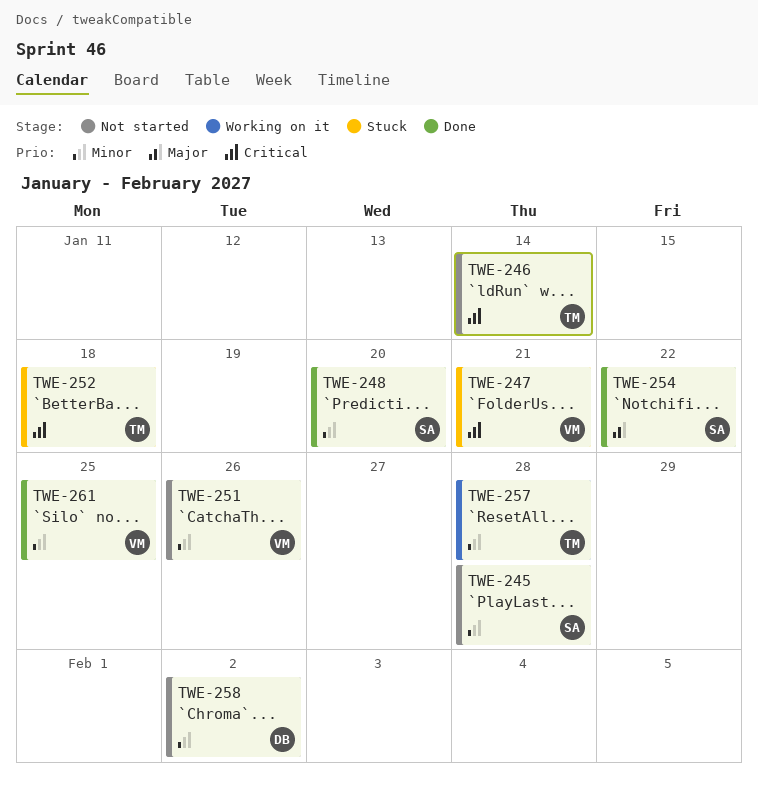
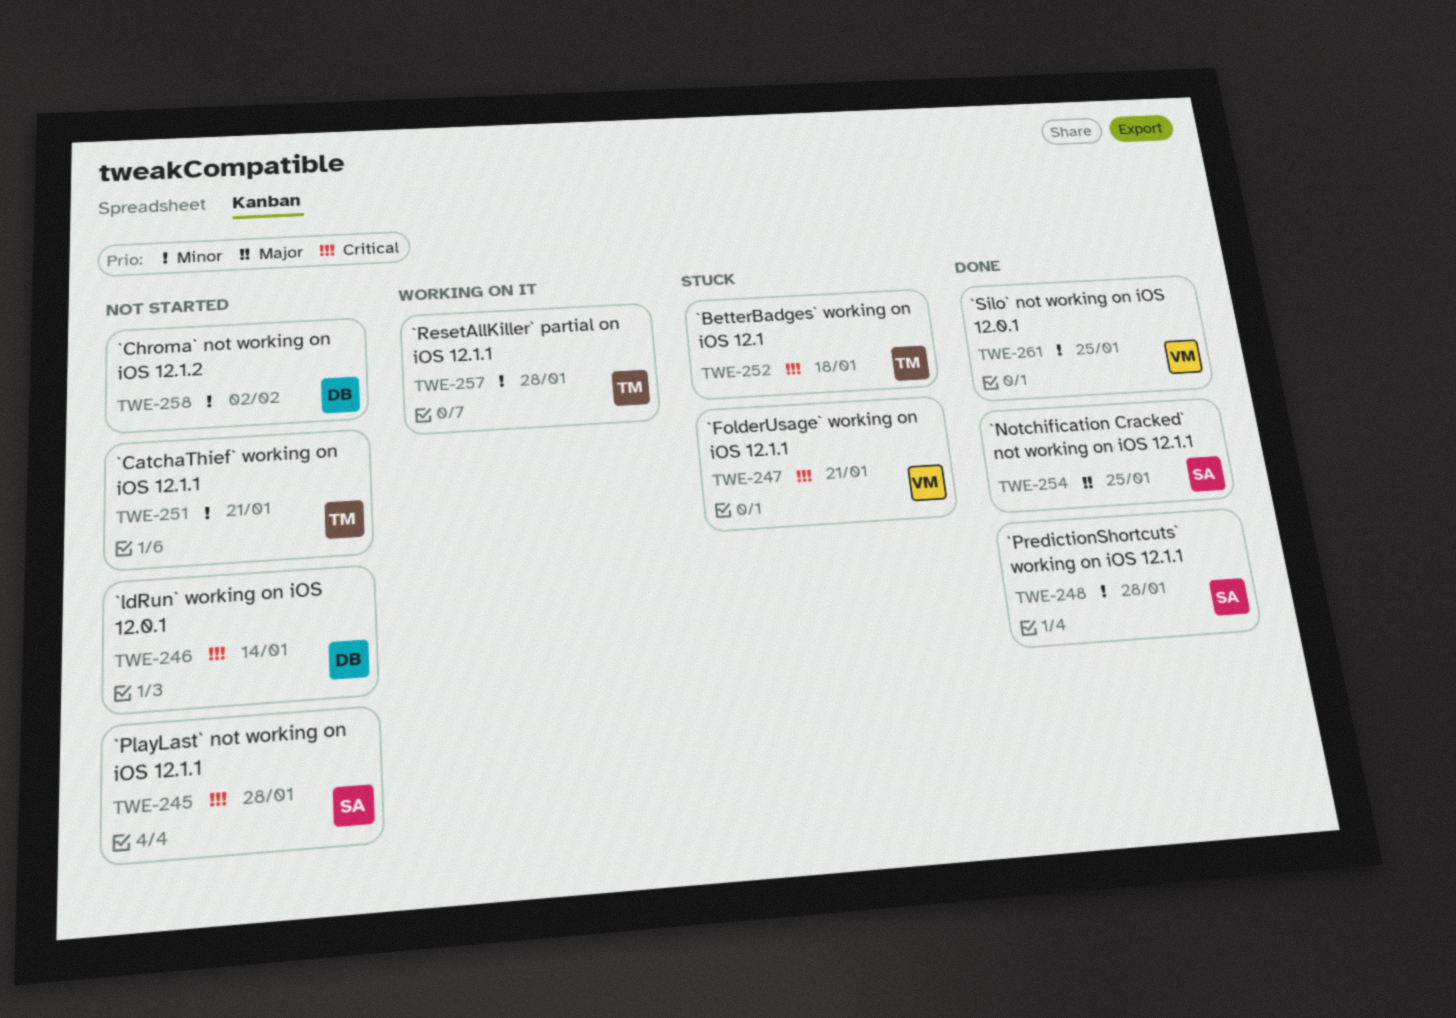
TWE-245, priority: Minor -> Critical
TWE-246, owner: TM -> DB
TWE-248, due: Jan 20 -> Jan 28
TWE-251, owner: VM -> TM
TWE-251, due: Jan 26 -> Jan 21
TWE-254, due: Jan 22 -> Jan 25

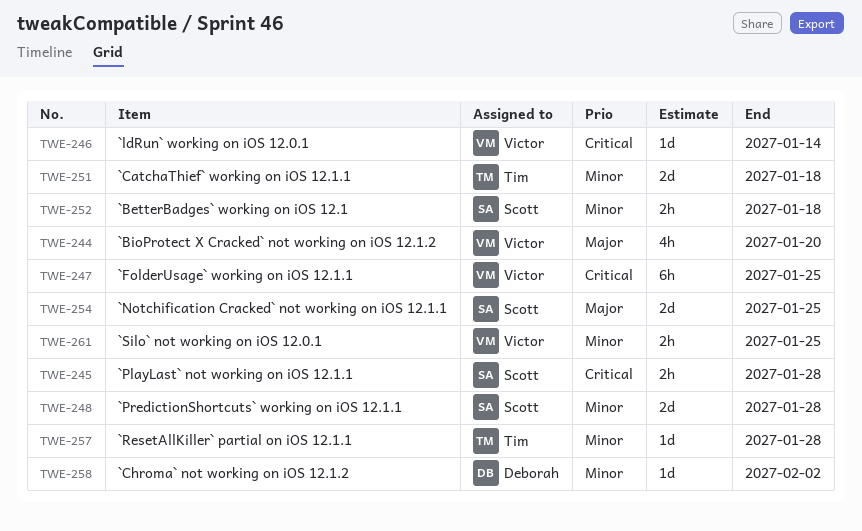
TWE-244: none -> present
TWE-246, owner: Deborah -> Victor
TWE-247, due: Jan 21 -> Jan 25
TWE-251, due: Jan 21 -> Jan 18
TWE-252, owner: Tim -> Scott
TWE-252, priority: Critical -> Minor

